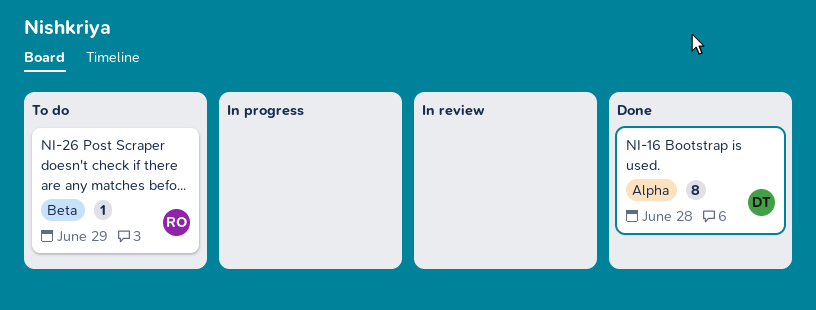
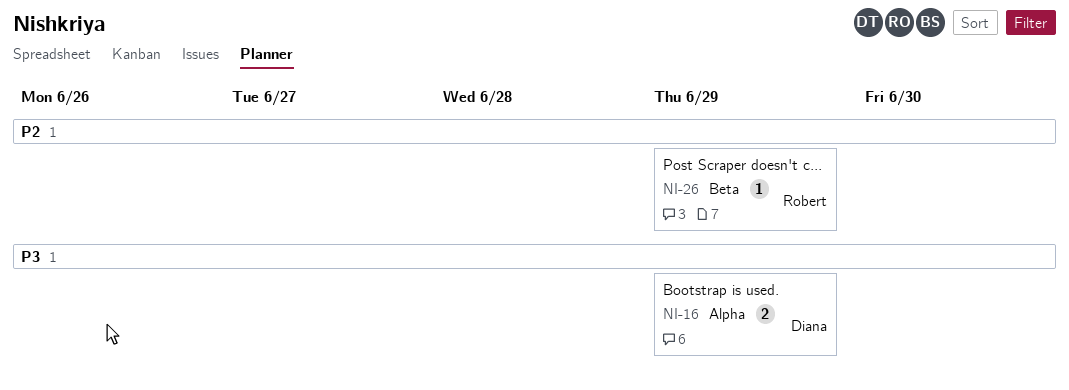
NI-16, estimate: 8 -> 2
NI-16, due: Jun 28 -> Jun 29

